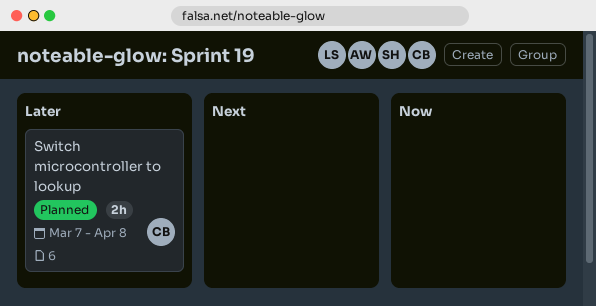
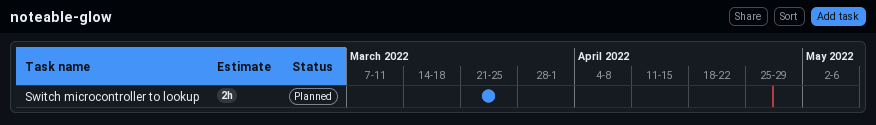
Switch microcontroller to lookup, start: Mar 7 -> Mar 21
Switch microcontroller to lookup, due: Apr 8 -> Mar 25

